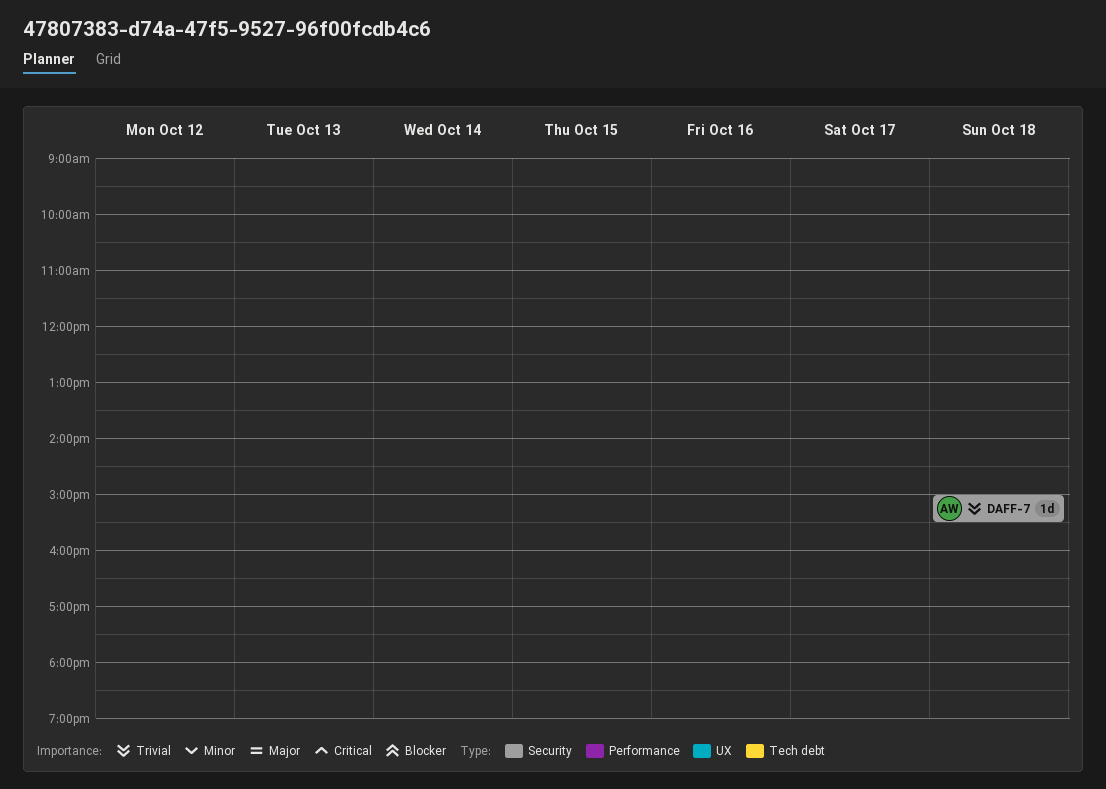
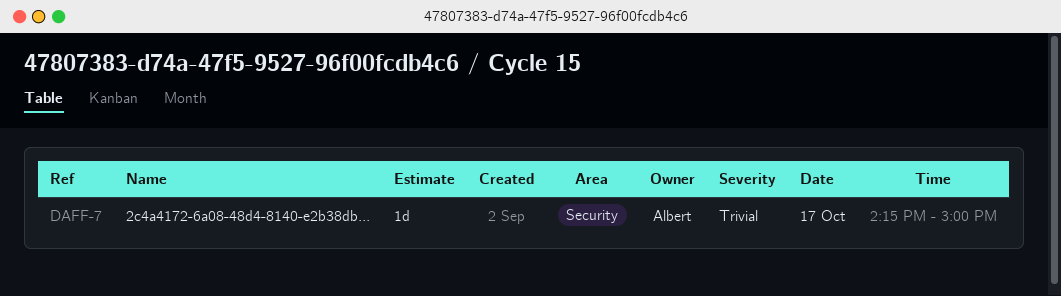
DAFF-7, day: Oct 18 -> Oct 17
DAFF-7, begins: 15:00 -> 14:15
DAFF-7, ends: 15:30 -> 15:00

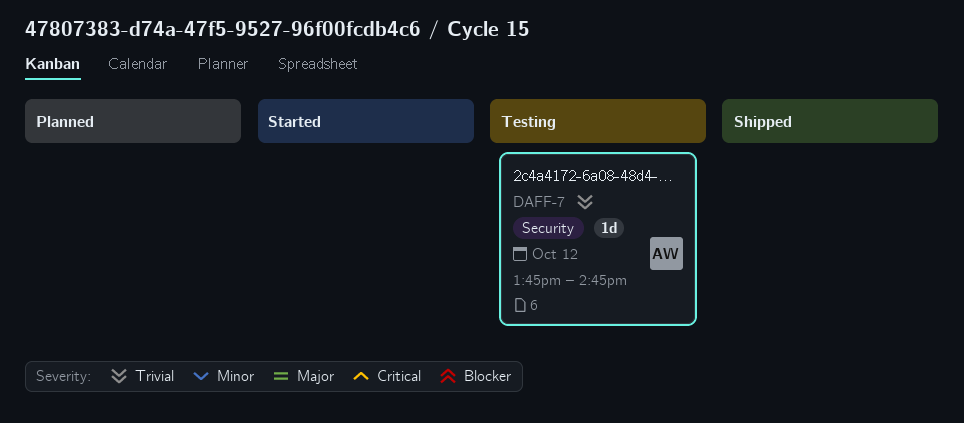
DAFF-7, day: Oct 17 -> Oct 12
DAFF-7, begins: 14:15 -> 13:45
DAFF-7, ends: 15:00 -> 14:45

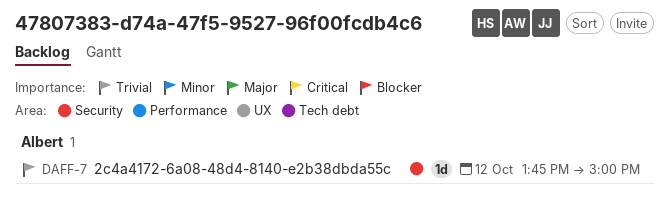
DAFF-7, ends: 14:45 -> 15:00

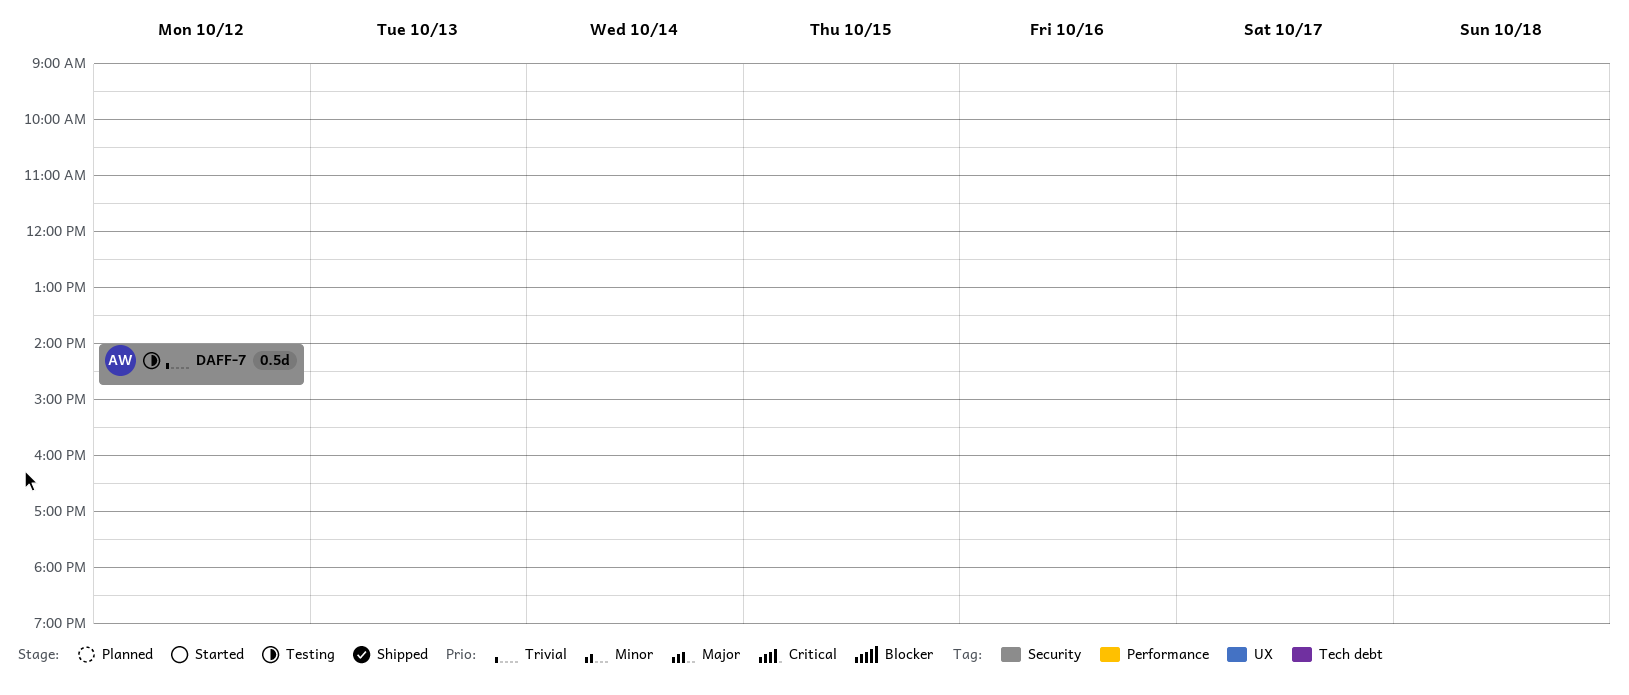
DAFF-7, estimate: 1d -> 0.5d
DAFF-7, begins: 13:45 -> 14:00
DAFF-7, ends: 15:00 -> 14:45

